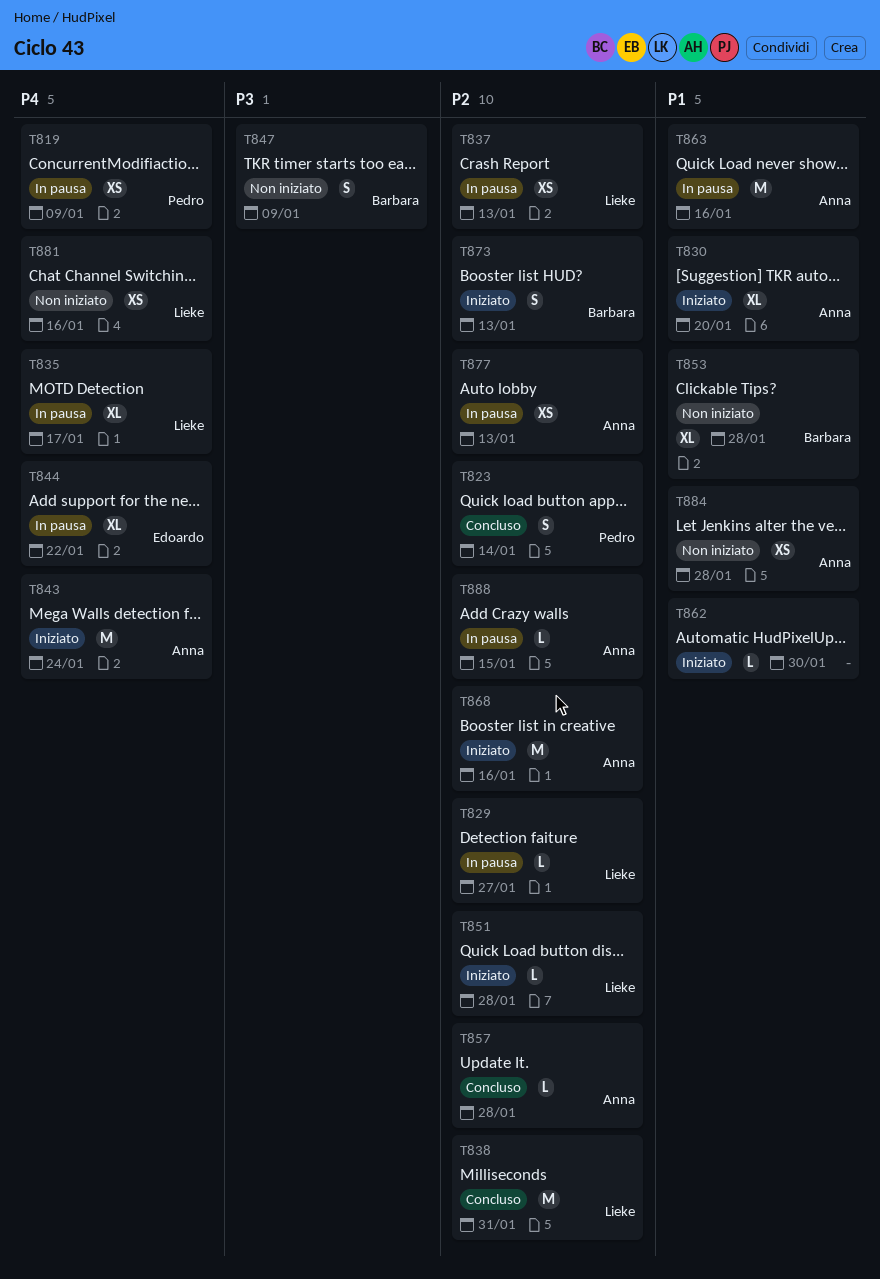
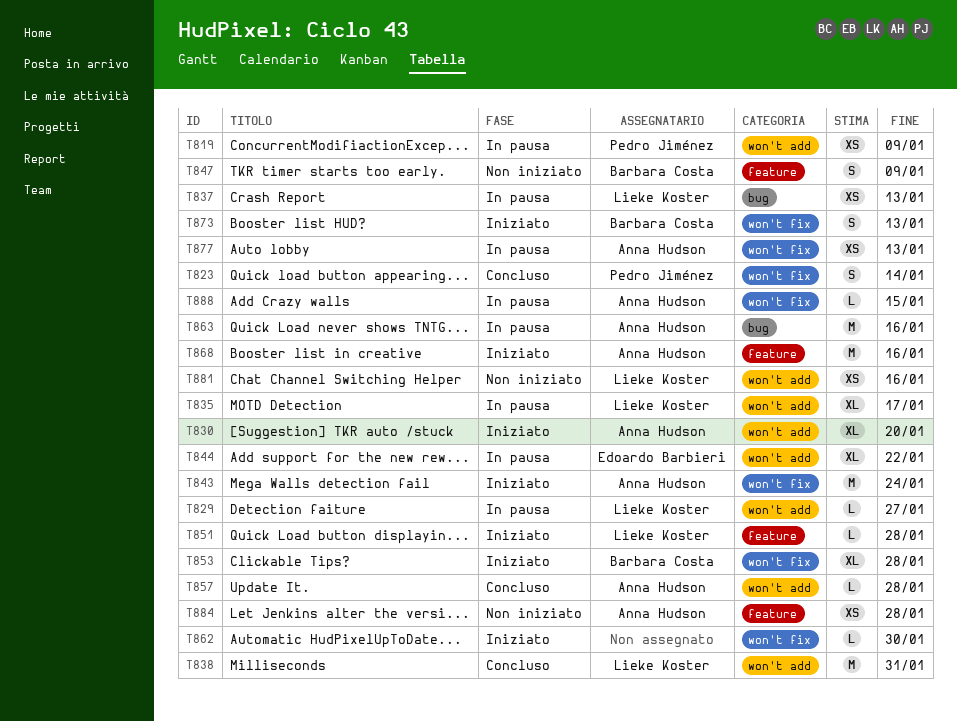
T853, status: Non iniziato -> Iniziato

